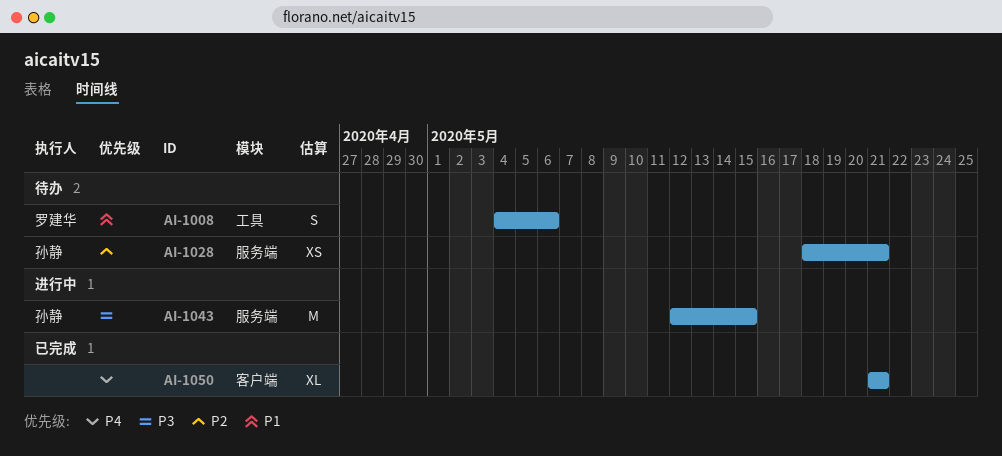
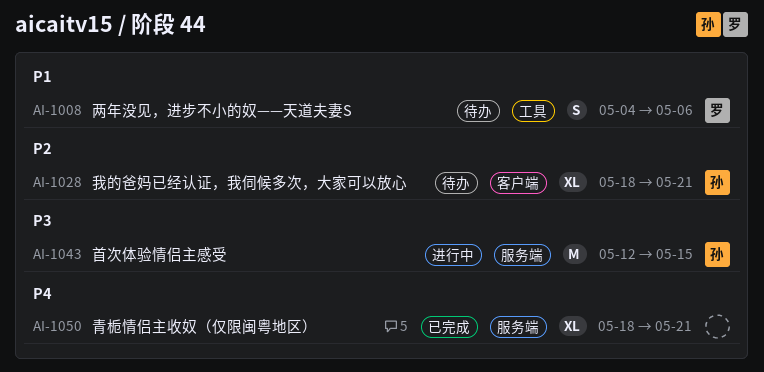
AI-1028, label: 服务端 -> 客户端
AI-1028, estimate: XS -> XL
AI-1050, label: 客户端 -> 服务端
AI-1050, start: May 21 -> May 18

